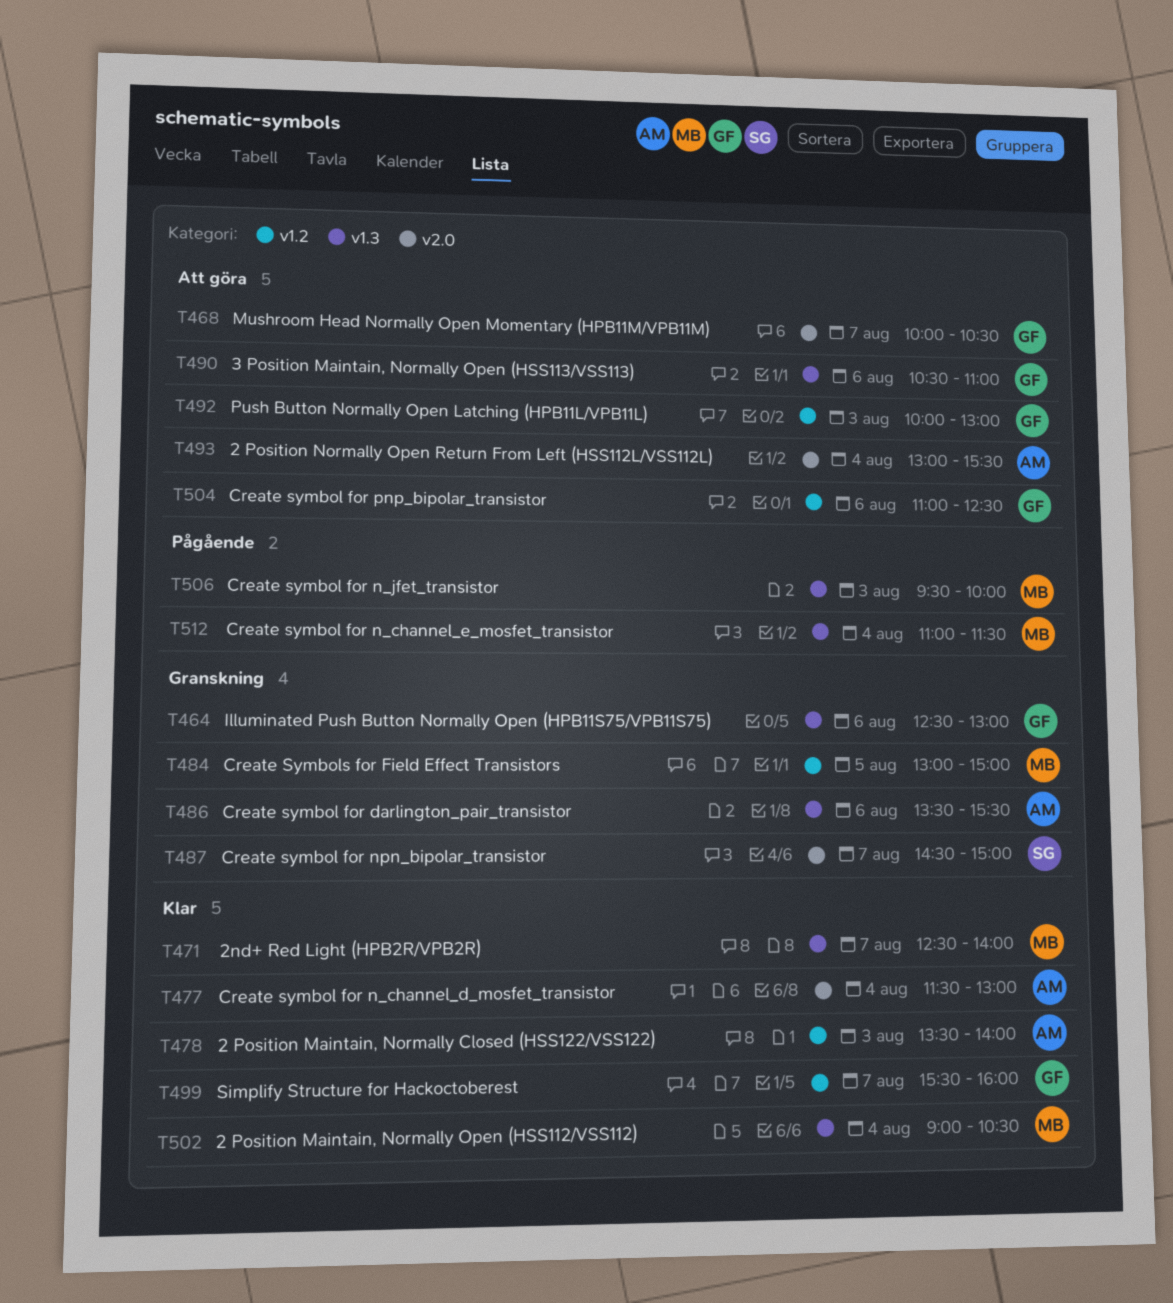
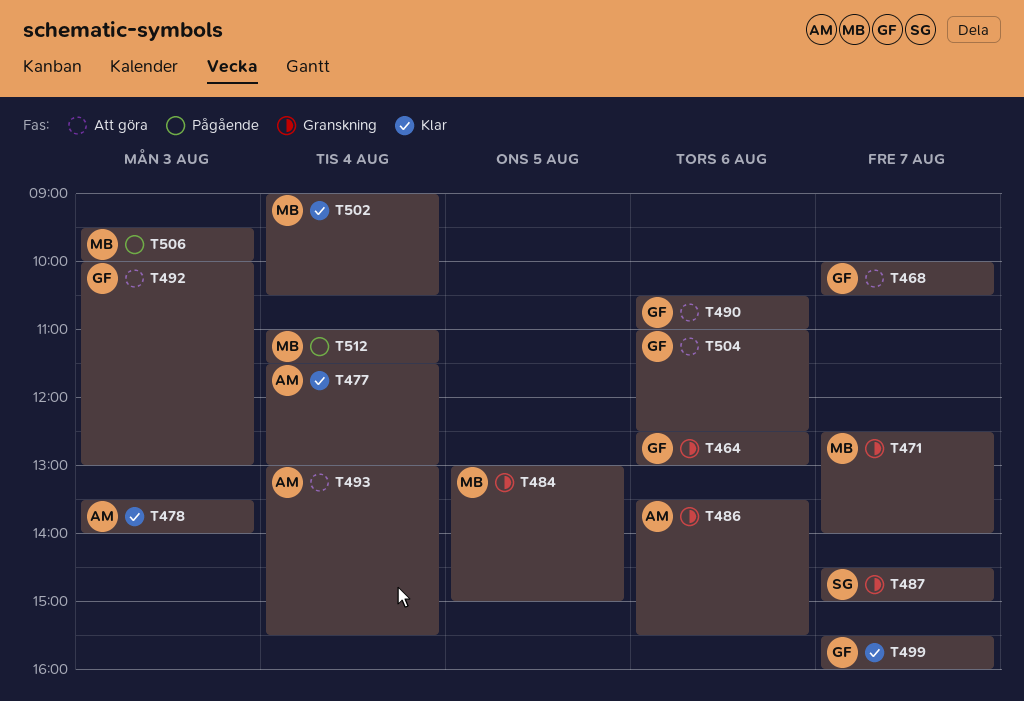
T471, status: Klar -> Granskning

